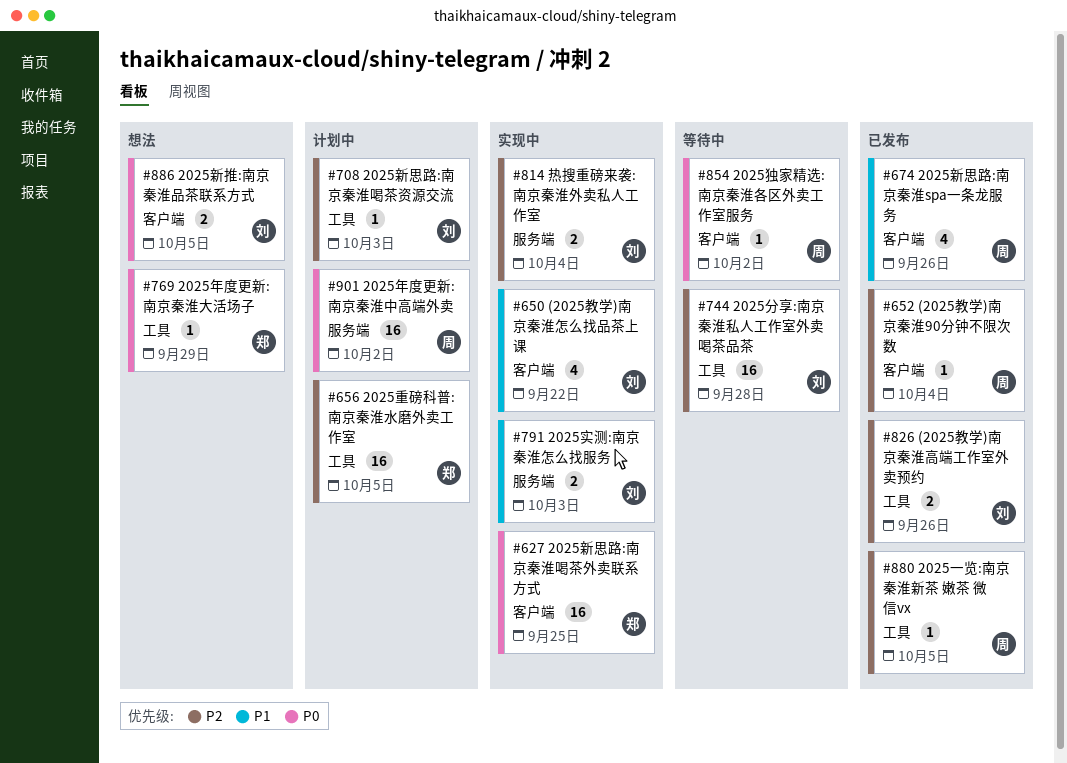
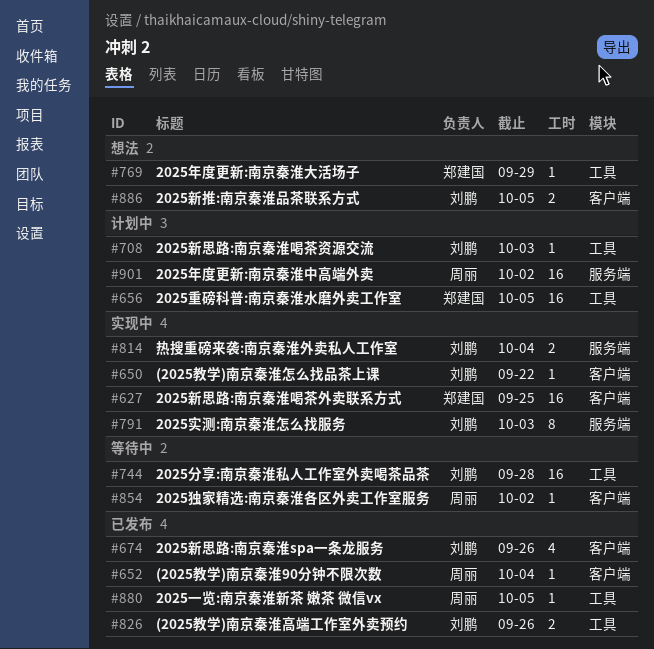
#650, estimate: 4 -> 1
#674, owner: 周丽 -> 刘鹏
#791, estimate: 2 -> 8

